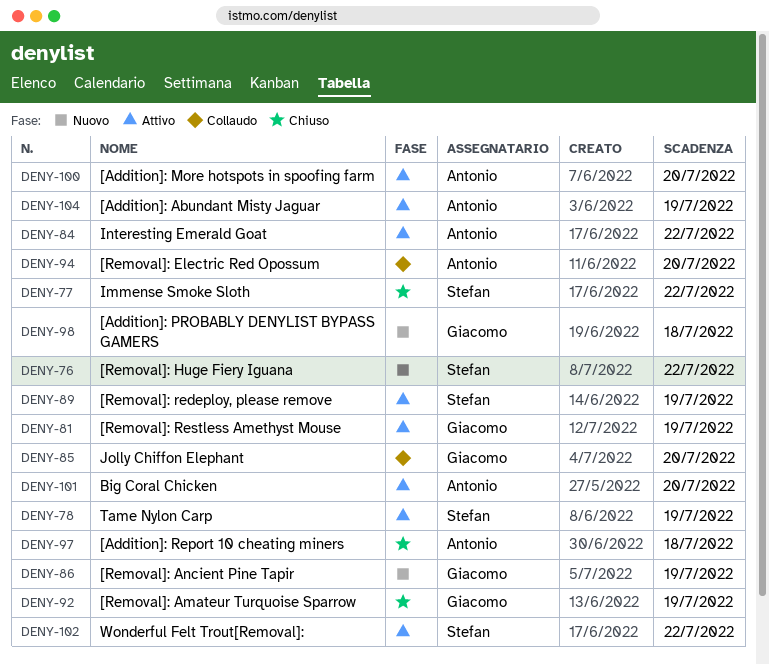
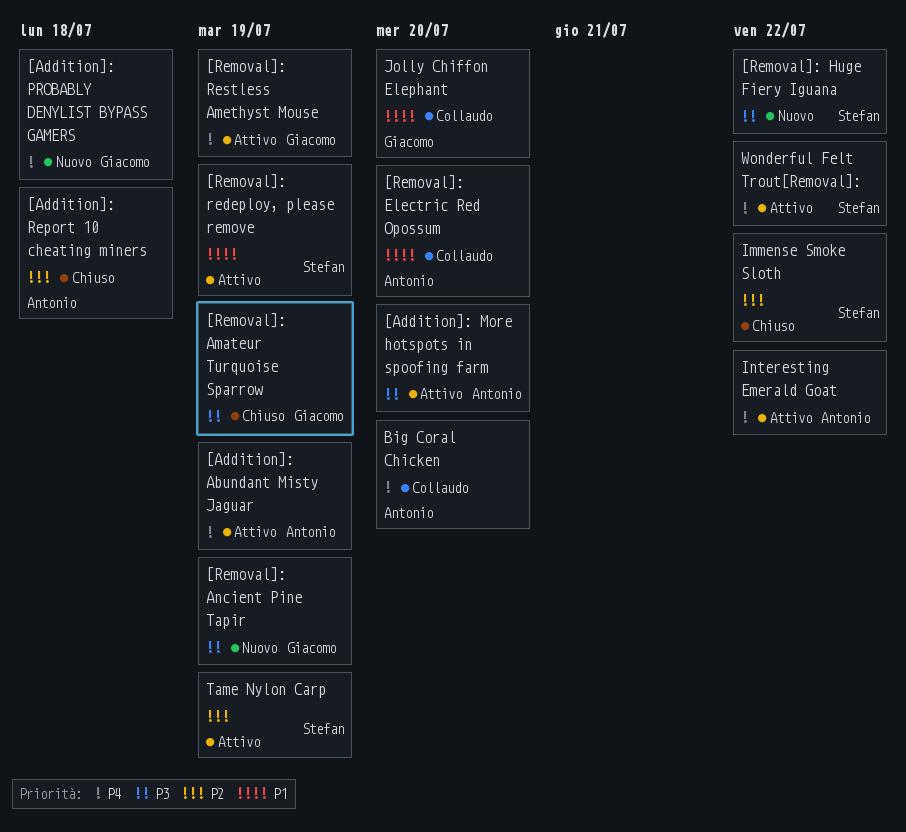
Big Coral Chicken, status: Attivo -> Collaudo

